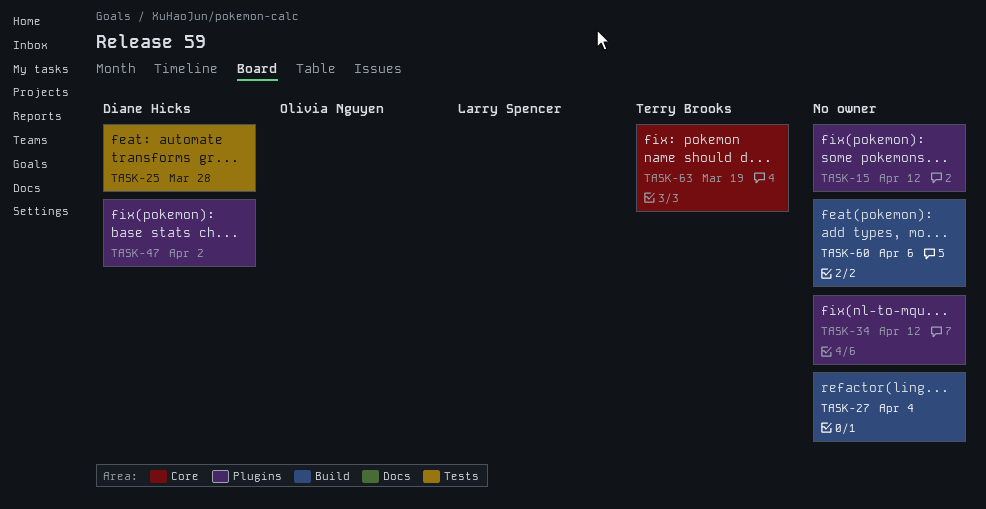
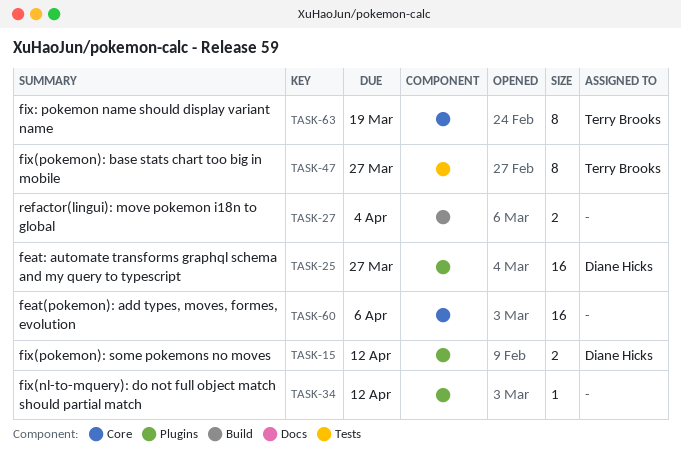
TASK-15, owner: none -> Diane Hicks
TASK-25, label: Tests -> Plugins
TASK-25, due: Mar 28 -> Mar 27
TASK-47, owner: Diane Hicks -> Terry Brooks
TASK-47, label: Plugins -> Tests
TASK-47, due: Apr 2 -> Mar 27
TASK-60, label: Build -> Core

